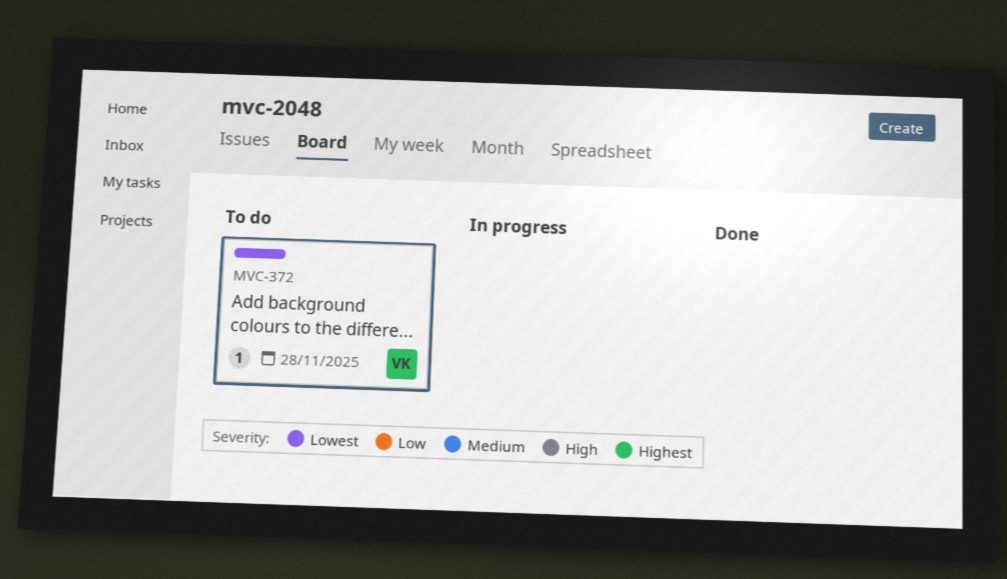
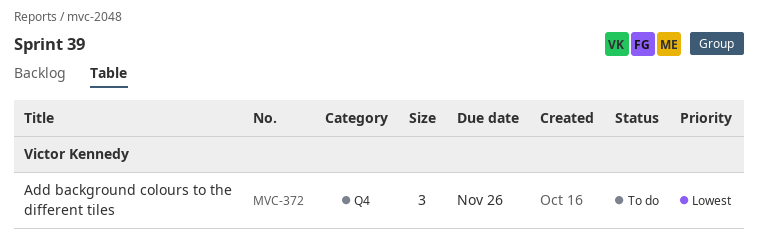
MVC-372, estimate: 1 -> 3
MVC-372, due: Nov 28 -> Nov 26

